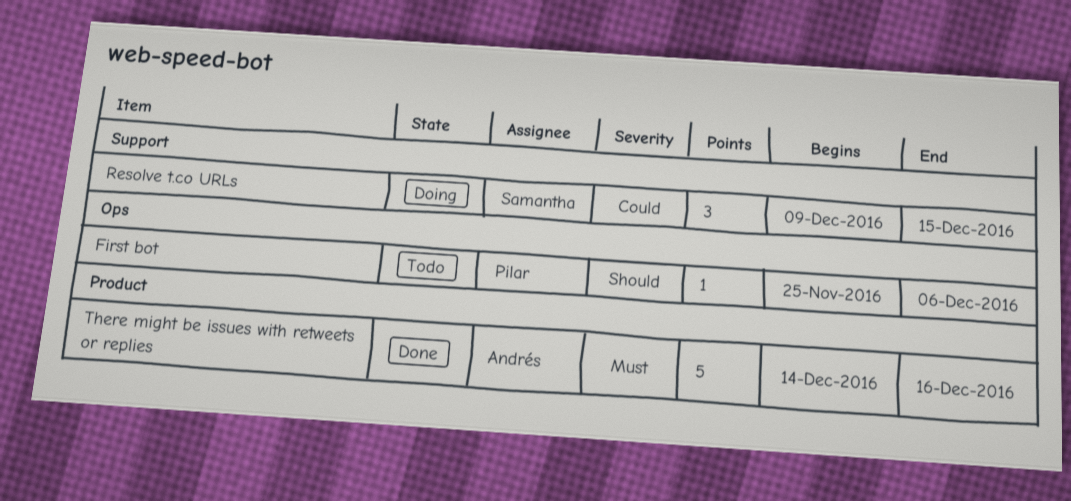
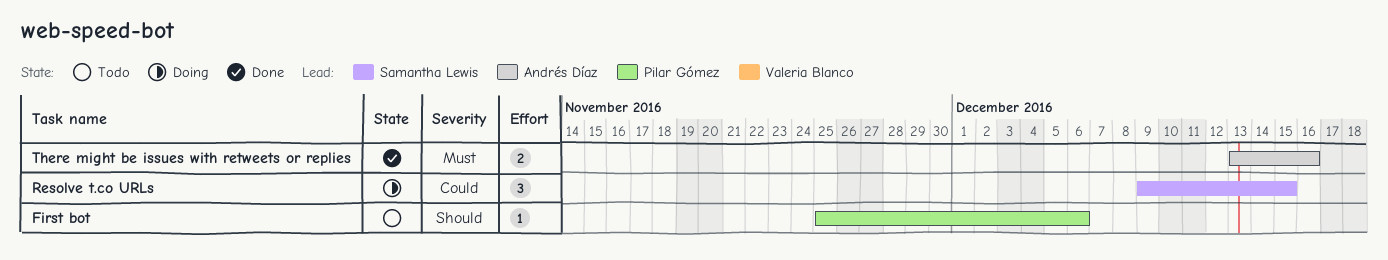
There might be issues with retweets or replies, estimate: 5 -> 2
There might be issues with retweets or replies, start: Dec 14 -> Dec 13

